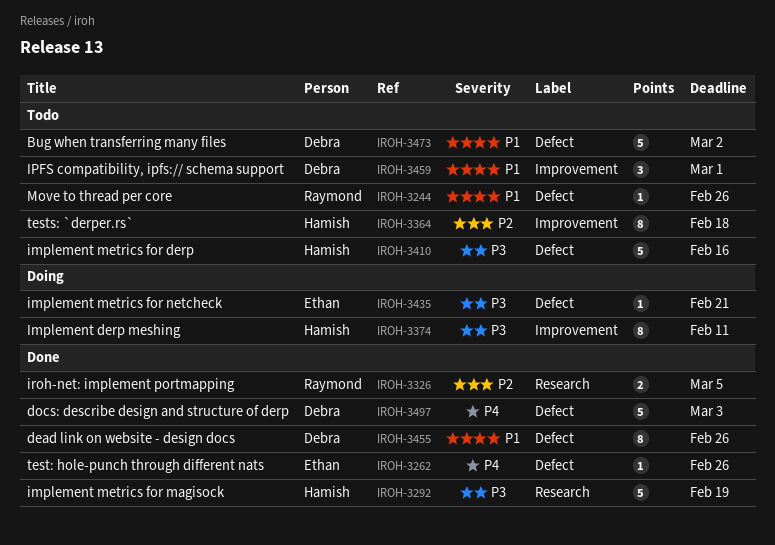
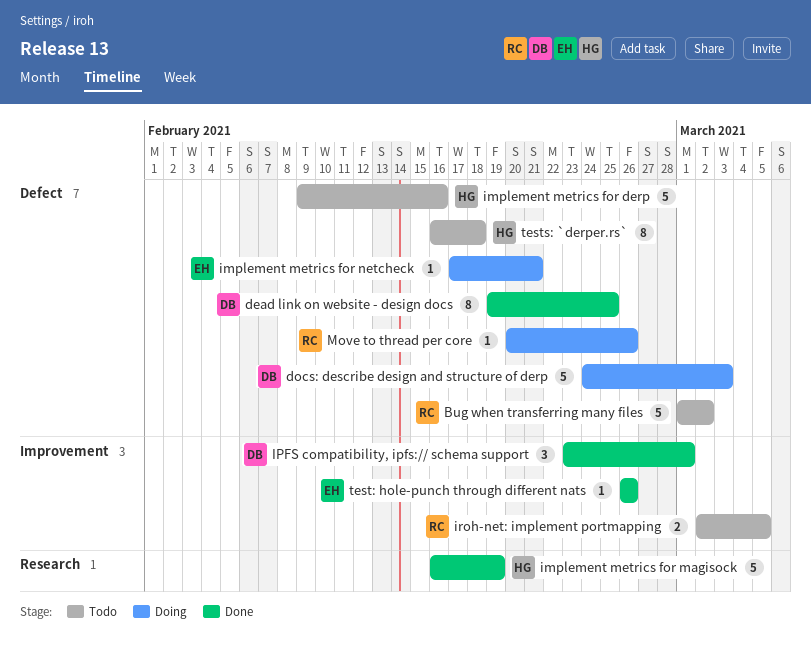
Bug when transferring many files, owner: Debra -> Raymond
dead link on website - design docs, due: Feb 26 -> Feb 25
docs: describe design and structure of derp, status: Done -> Doing
Implement derp meshing: present -> none
IPFS compatibility, ipfs:// schema support, status: Todo -> Done
iroh-net: implement portmapping, status: Done -> Todo
iroh-net: implement portmapping, label: Research -> Improvement
Move to thread per core, status: Todo -> Doing
test: hole-punch through different nats, label: Defect -> Improvement
tests: `derper.rs`, label: Improvement -> Defect

